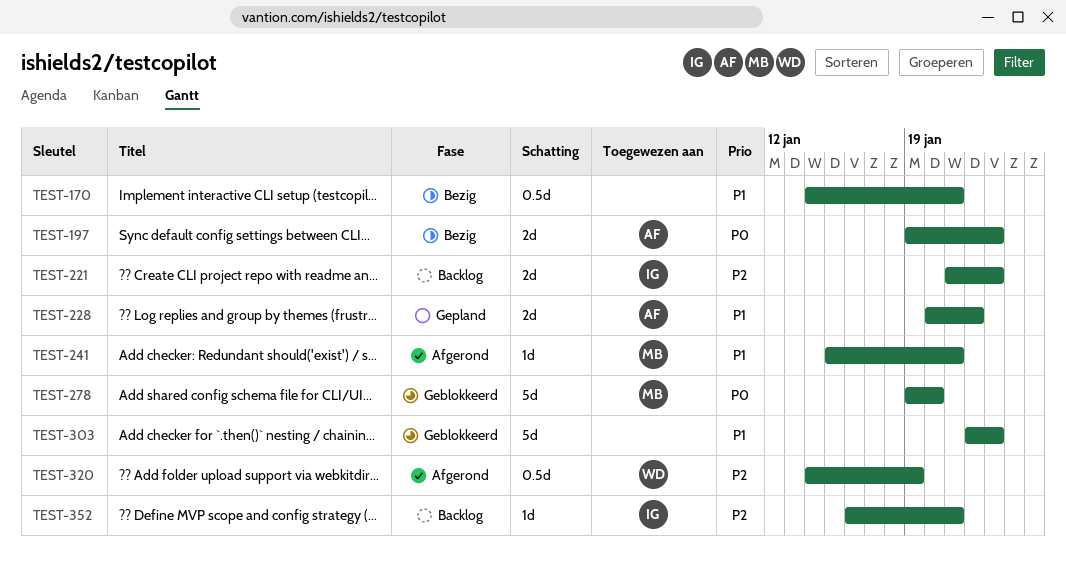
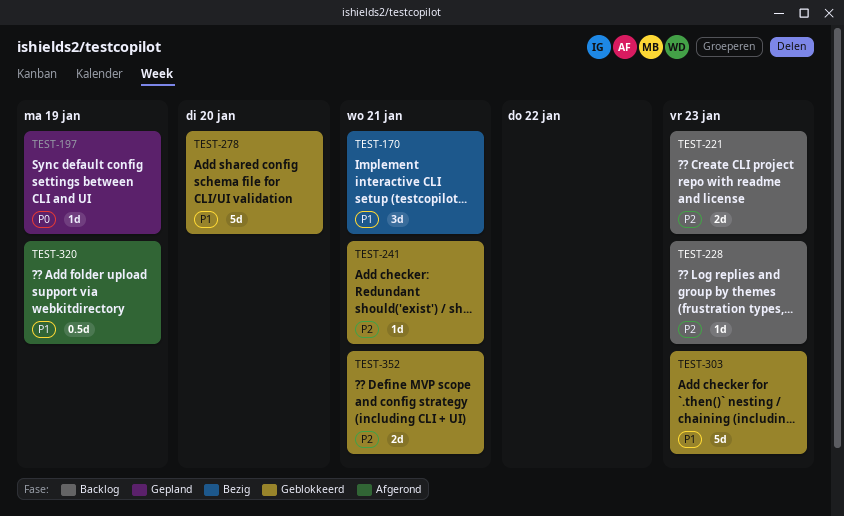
TEST-170, estimate: 0.5d -> 3d
TEST-197, status: Bezig -> Gepland
TEST-197, estimate: 2d -> 1d
TEST-197, due: Jan 23 -> Jan 19
TEST-228, status: Gepland -> Backlog
TEST-228, priority: P1 -> P2
TEST-228, estimate: 2d -> 1d
TEST-228, due: Jan 22 -> Jan 23
TEST-241, status: Afgerond -> Geblokkeerd
TEST-241, priority: P1 -> P2
TEST-278, priority: P0 -> P1
TEST-320, priority: P2 -> P1
TEST-352, status: Backlog -> Geblokkeerd
TEST-352, estimate: 1d -> 2d

